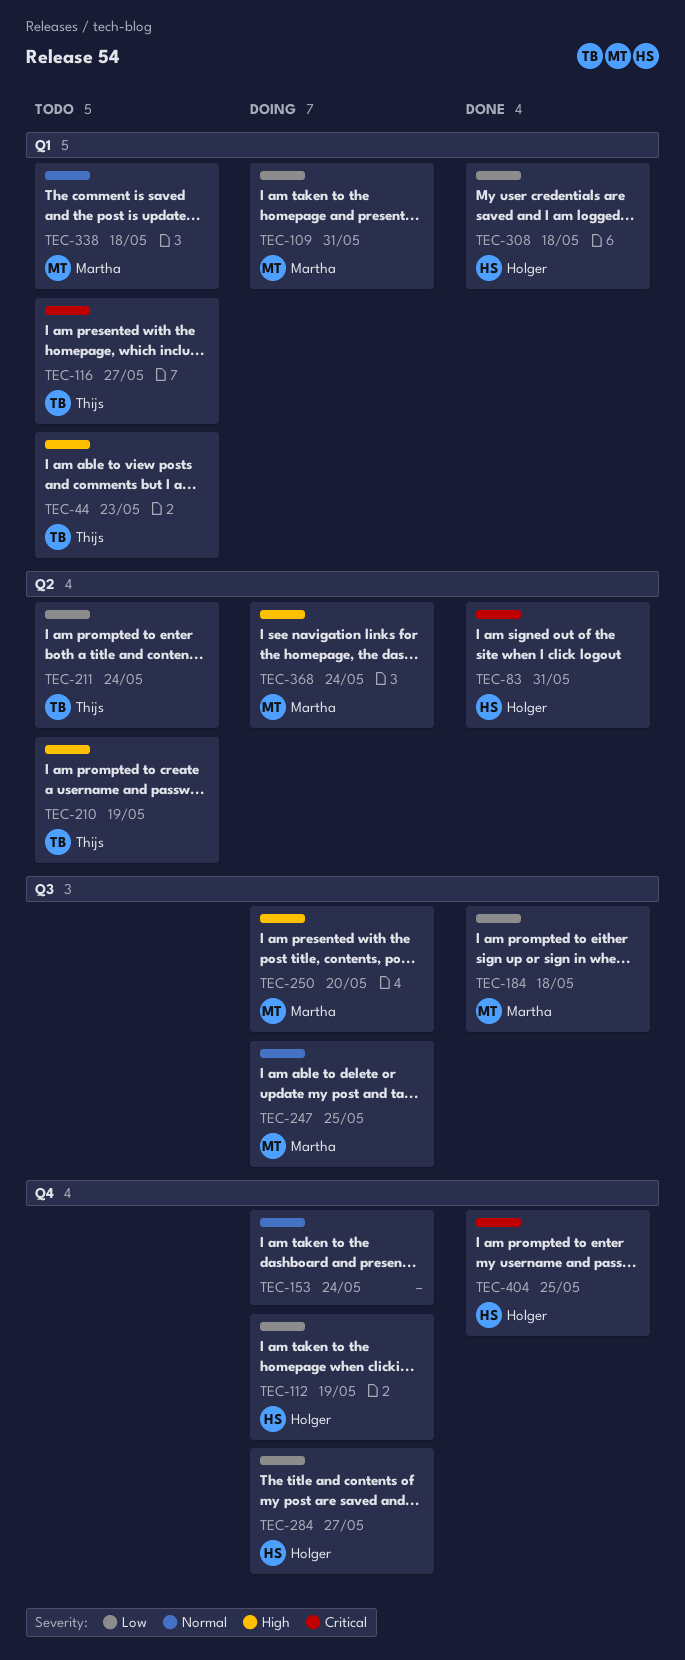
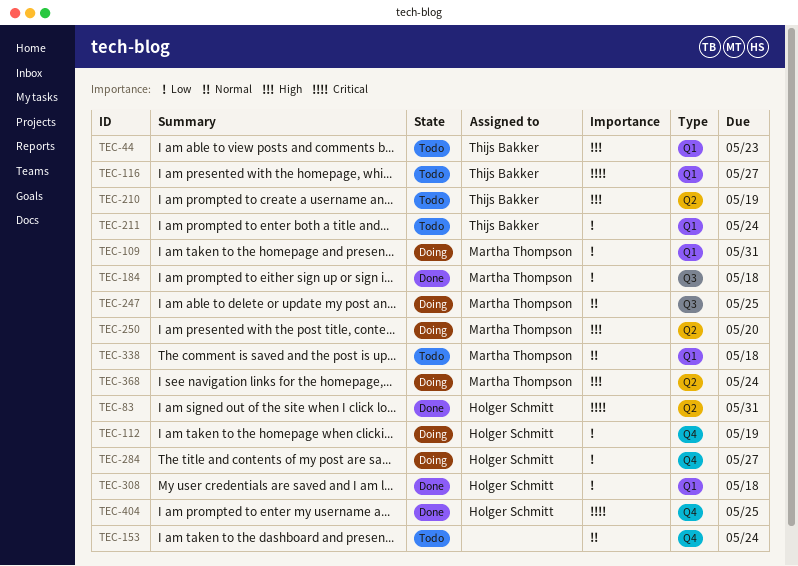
TEC-153, status: Doing -> Todo
TEC-211, label: Q2 -> Q1
TEC-250, label: Q3 -> Q2

